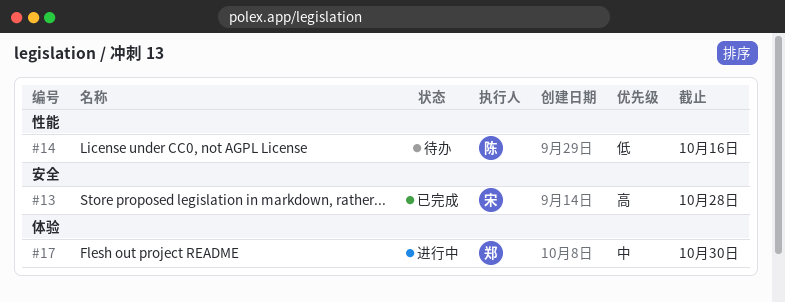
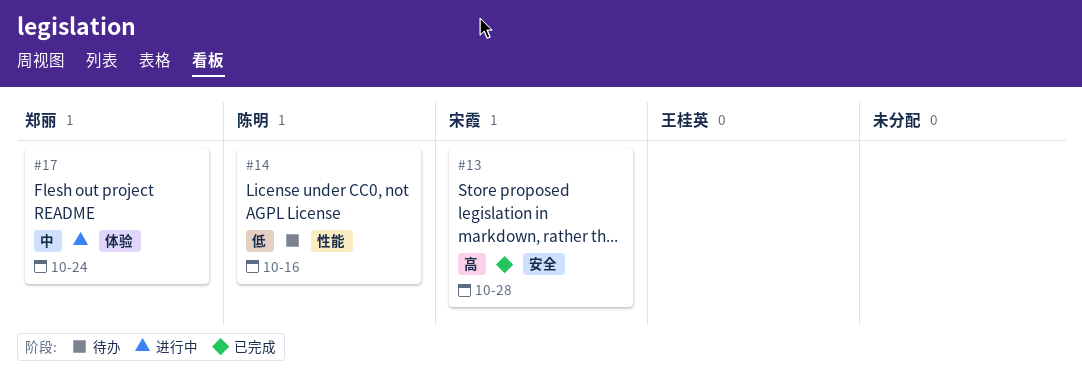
#17, due: Oct 30 -> Oct 24

